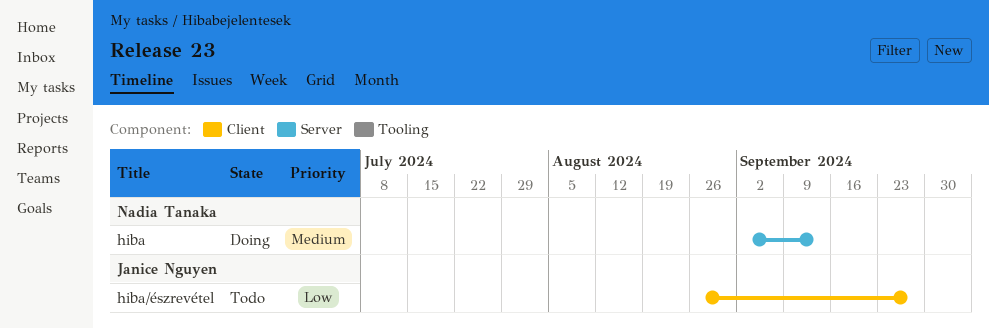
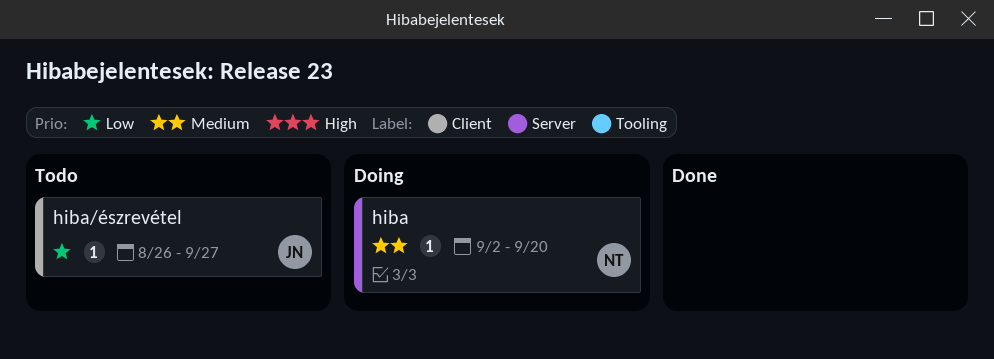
hiba, due: Sep 13 -> Sep 20

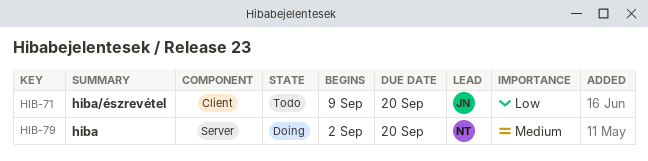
hiba/észrevétel, start: Aug 26 -> Sep 9
hiba/észrevétel, due: Sep 27 -> Sep 20

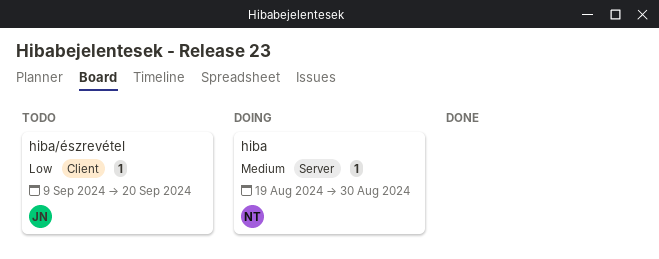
hiba, start: Sep 2 -> Aug 19
hiba, due: Sep 20 -> Aug 30

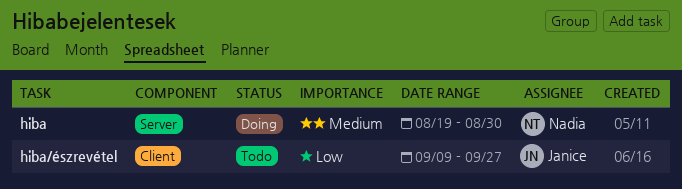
hiba/észrevétel, due: Sep 20 -> Sep 27

